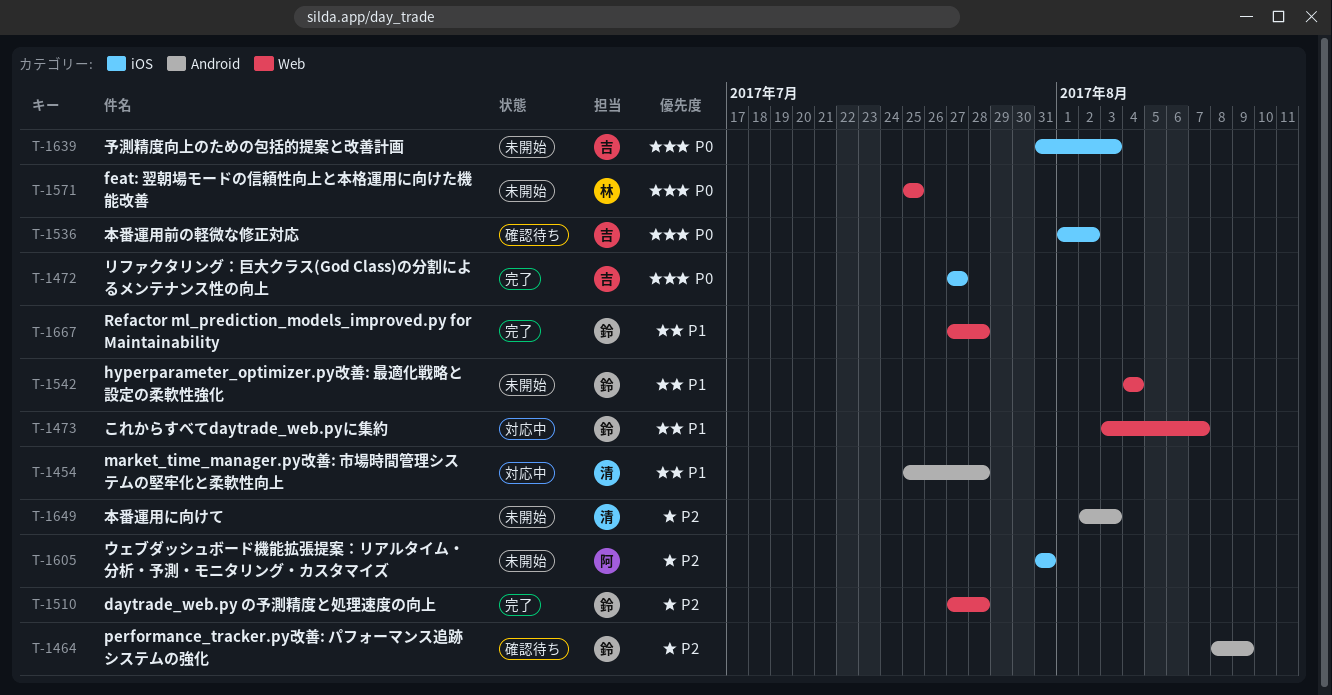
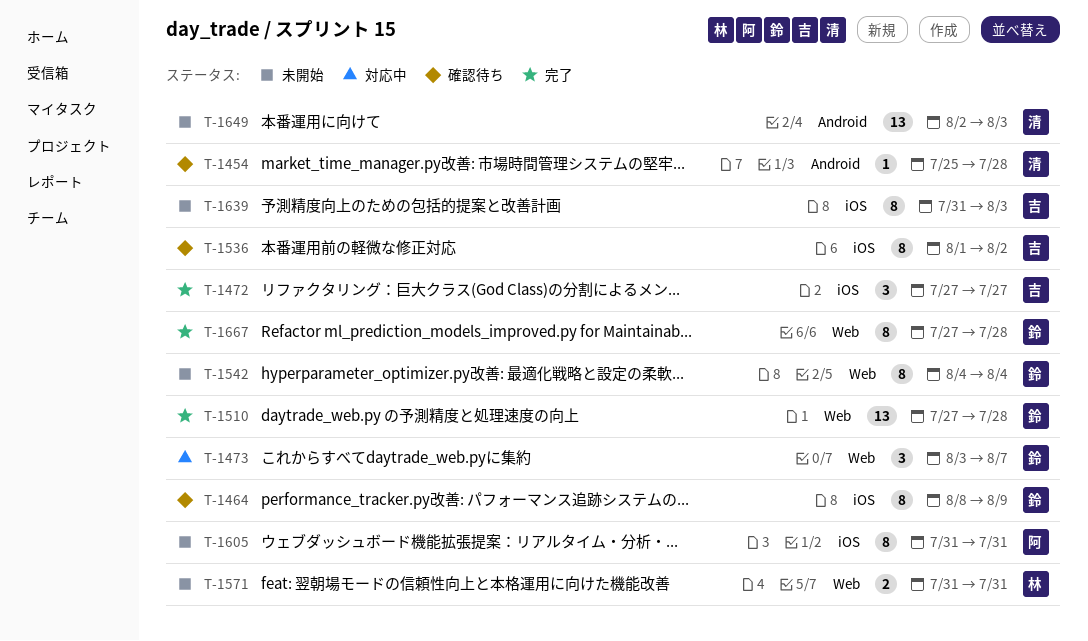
T-1454, status: 対応中 -> 確認待ち
T-1464, label: Android -> iOS
T-1571, start: Jul 25 -> Jul 31
T-1571, due: Jul 25 -> Jul 31

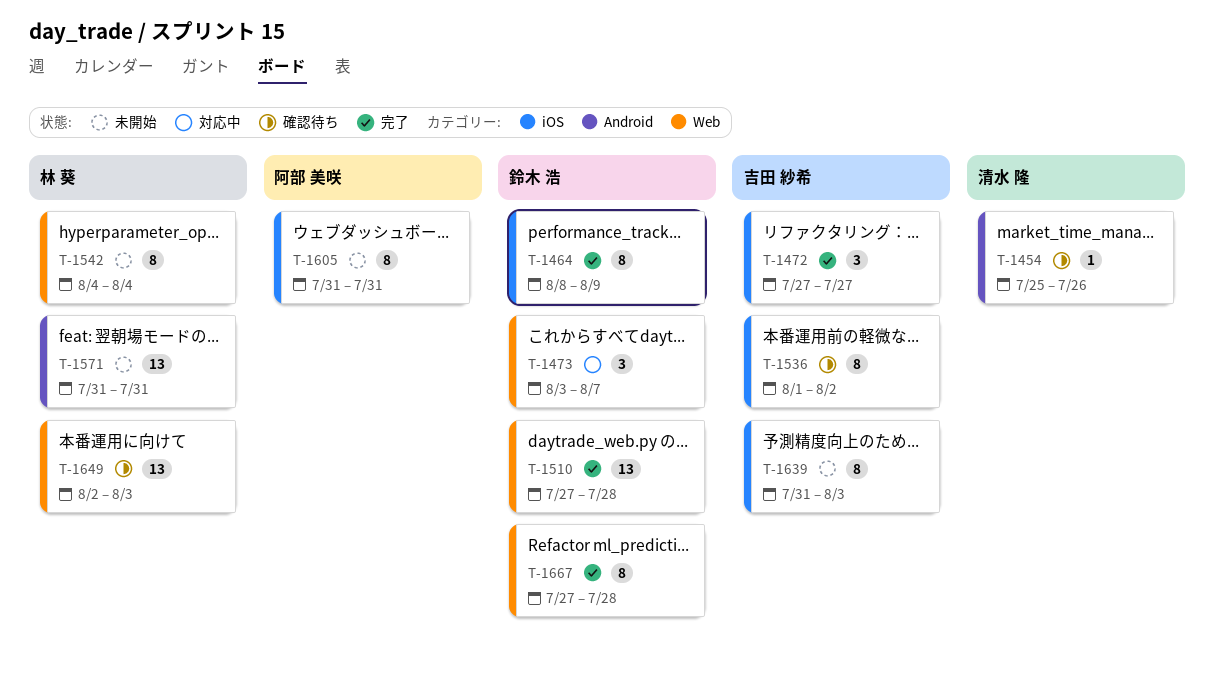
T-1454, due: Jul 28 -> Jul 26
T-1464, status: 確認待ち -> 完了
T-1542, owner: 鈴木 浩 -> 林 葵
T-1571, label: Web -> Android
T-1571, estimate: 2 -> 13
T-1649, status: 未開始 -> 確認待ち
T-1649, owner: 清水 隆 -> 林 葵
T-1649, label: Android -> Web

